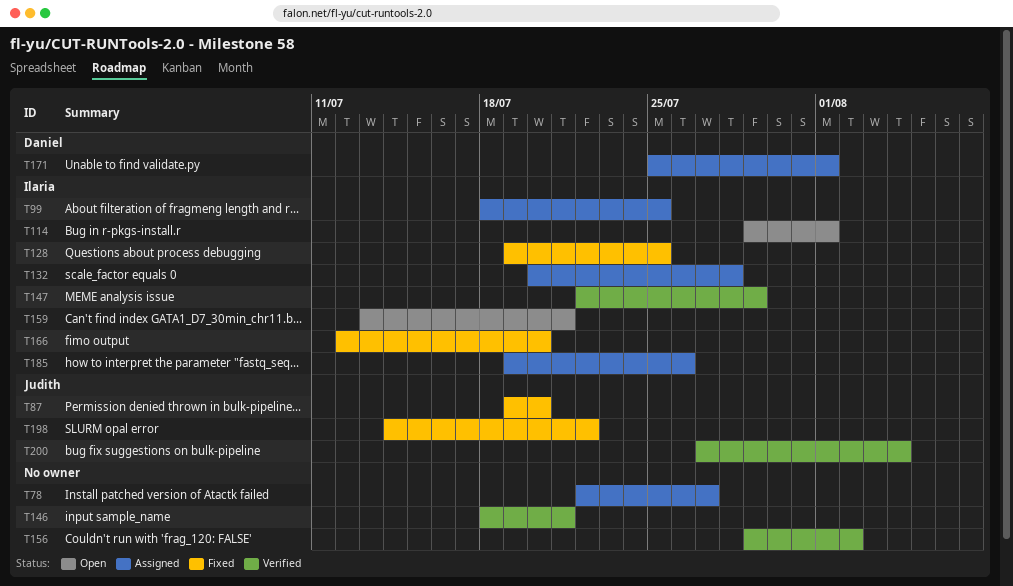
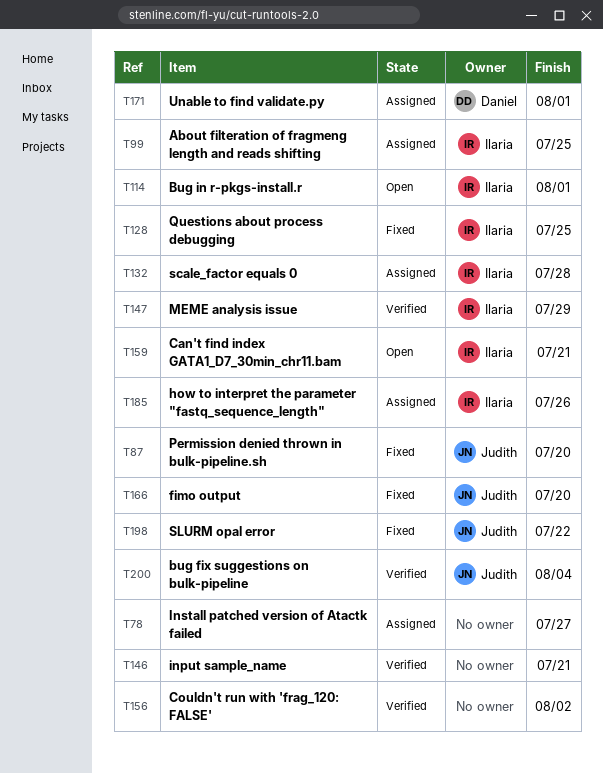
T166, owner: Ilaria -> Judith

